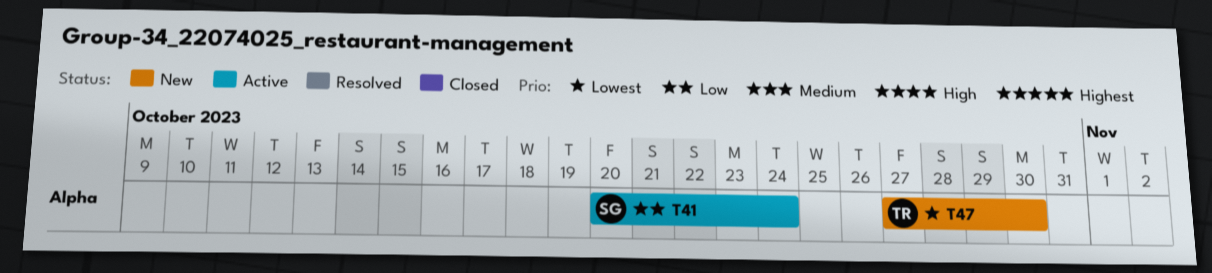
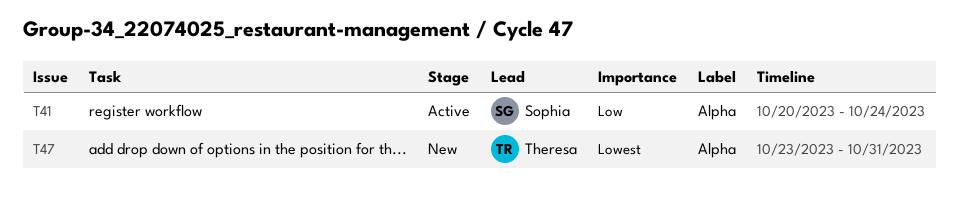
T47, start: Oct 27 -> Oct 23
T47, due: Oct 30 -> Oct 31

